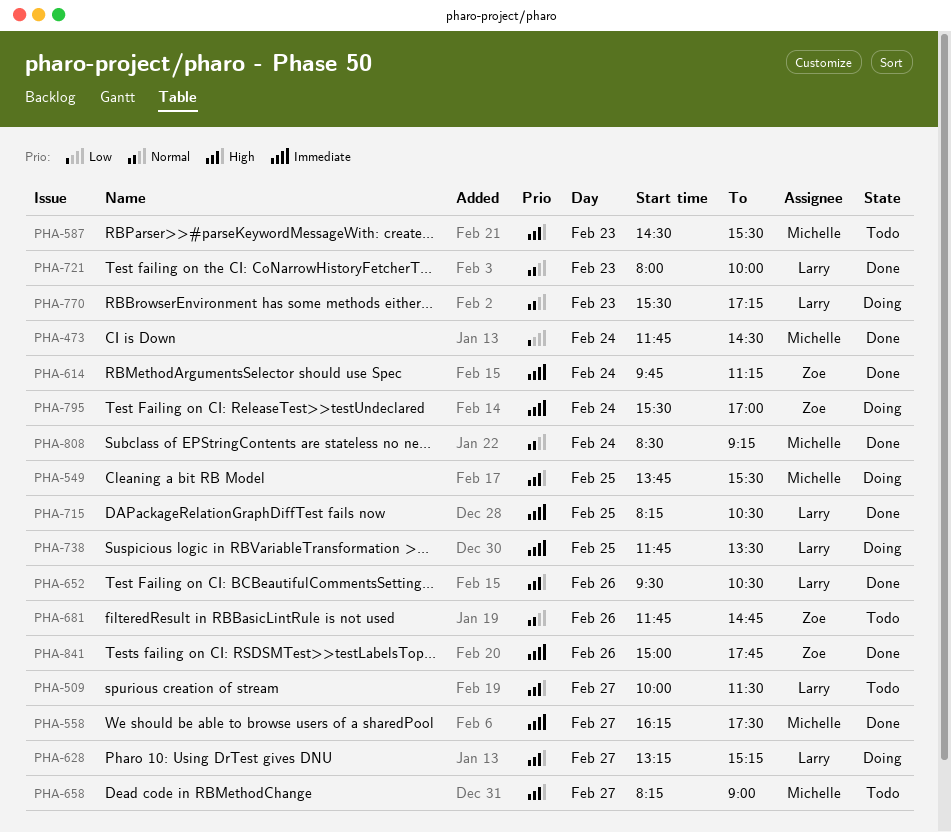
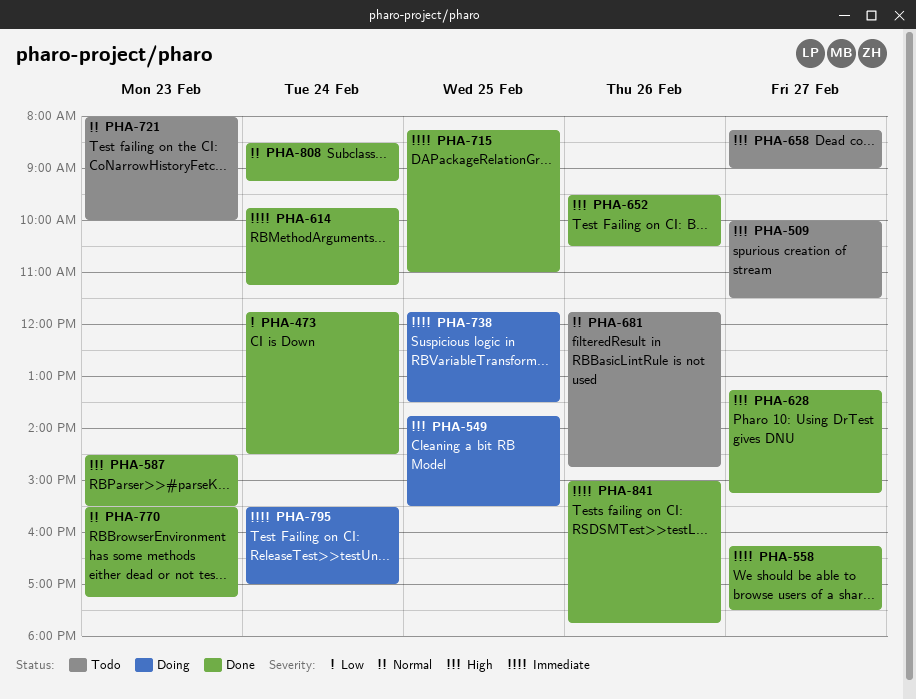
PHA-587, status: Todo -> Done
PHA-628, status: Doing -> Done
PHA-715, ends: 10:30 -> 11:00
PHA-721, status: Done -> Todo
PHA-770, status: Doing -> Done

